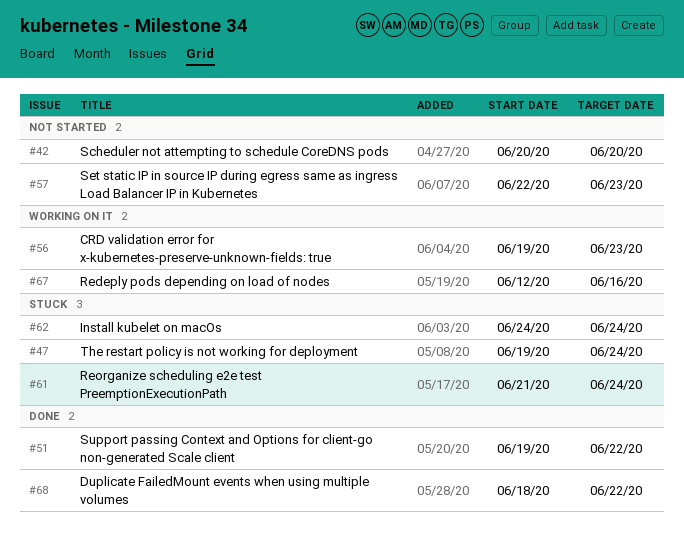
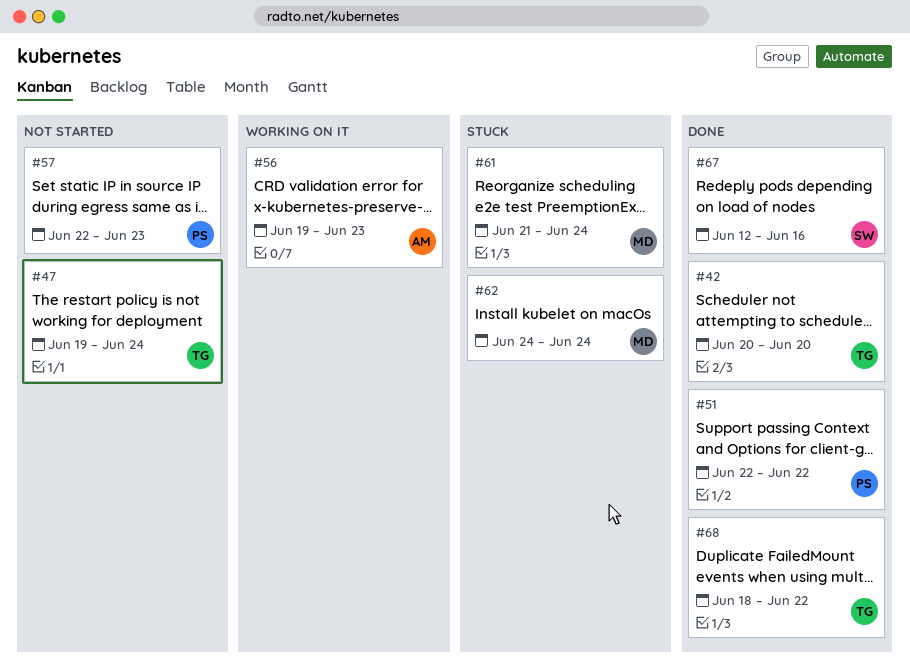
#42, status: Not started -> Done
#47, status: Stuck -> Not started
#51, start: Jun 19 -> Jun 22
#67, status: Working on it -> Done

